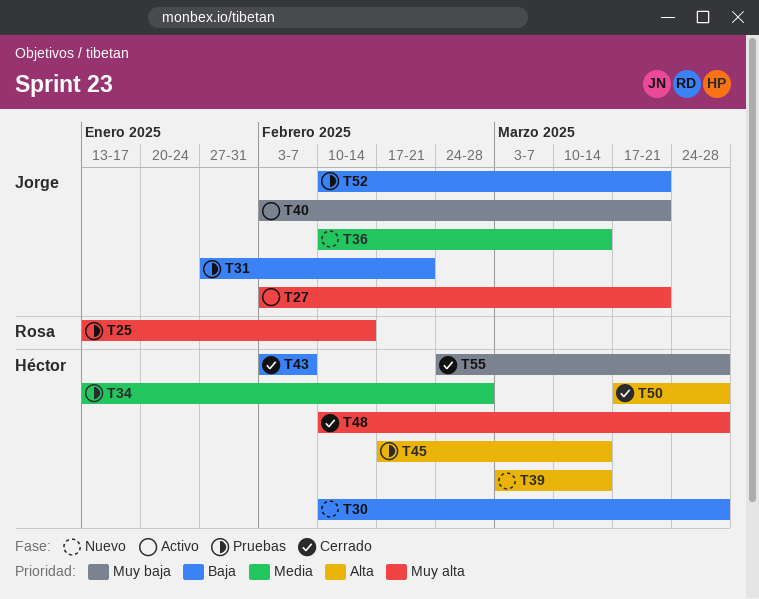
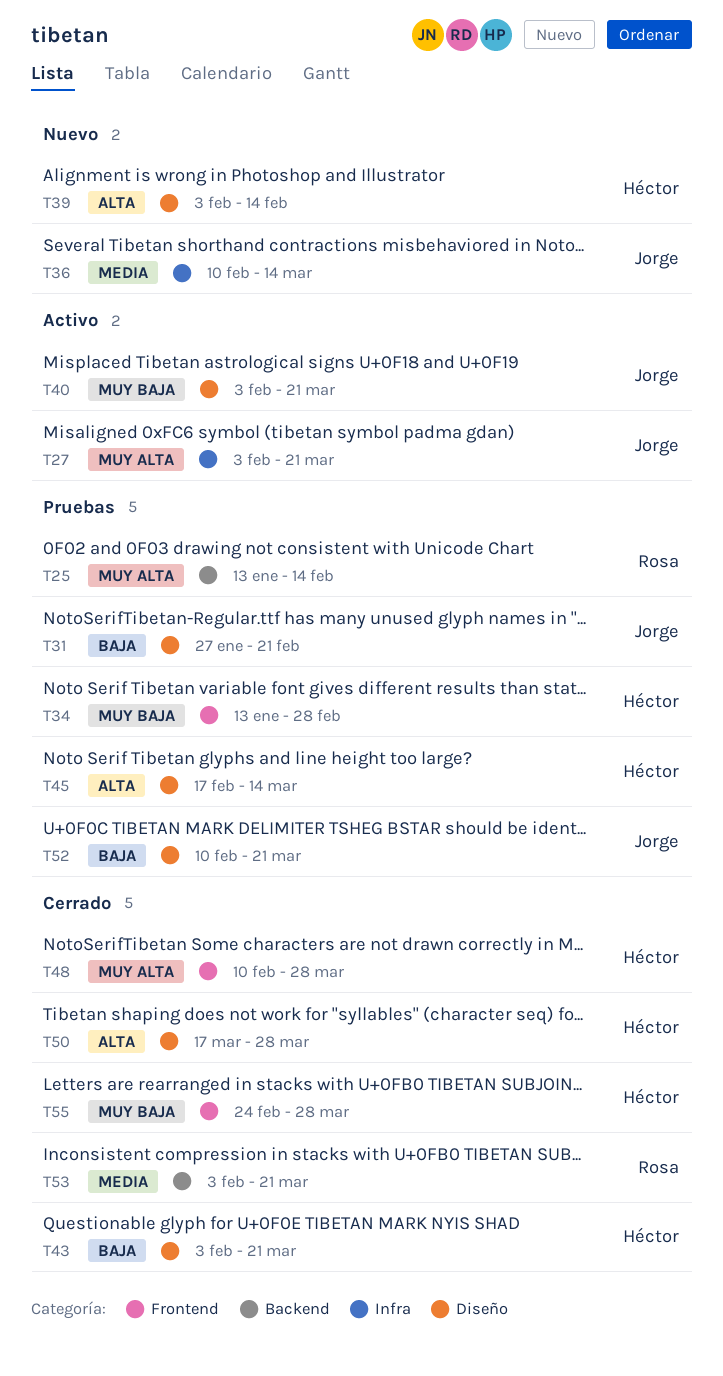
T30: present -> none
T34, priority: Media -> Muy baja
T39, start: Mar 3 -> Feb 3
T39, due: Mar 14 -> Feb 14
T43, due: Feb 7 -> Mar 21
T53: none -> present

